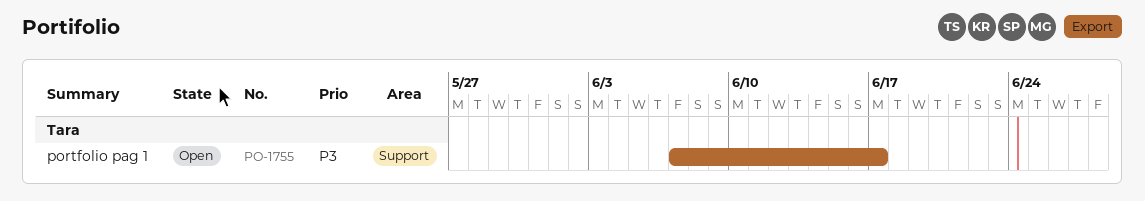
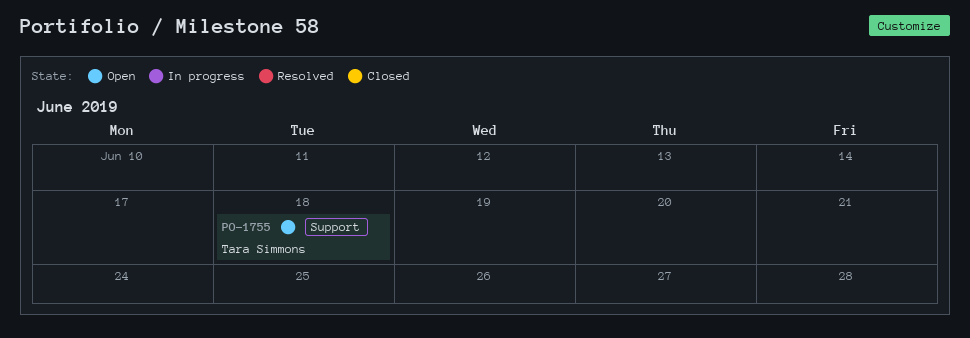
PO-1755, due: Jun 17 -> Jun 18

